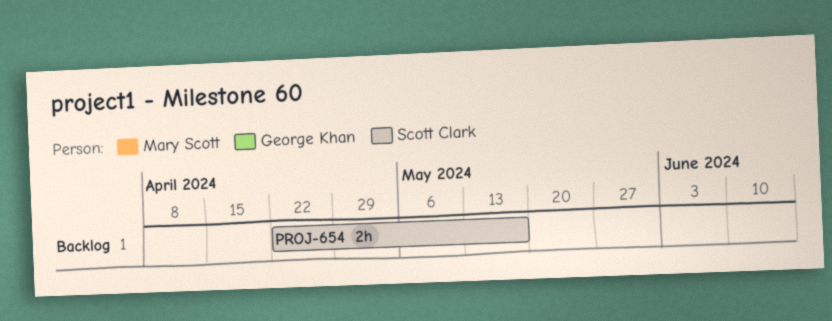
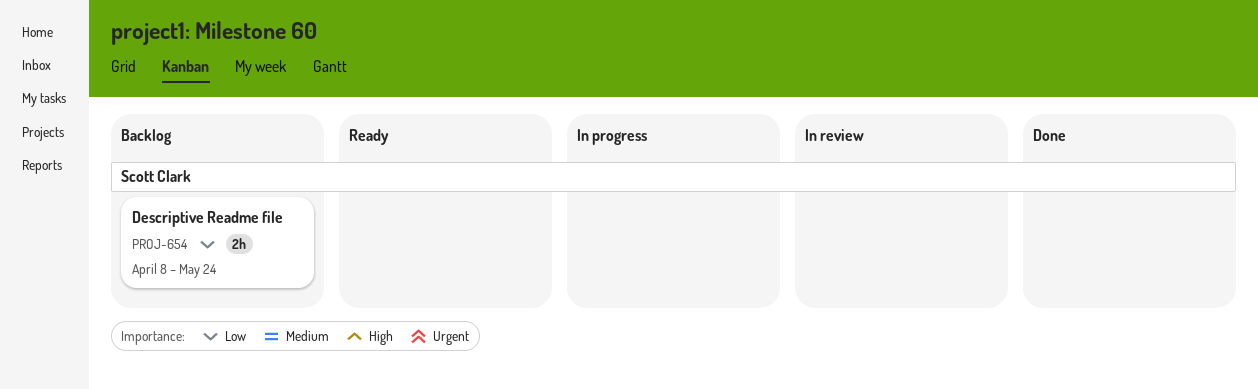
PROJ-654, start: Apr 22 -> Apr 8
PROJ-654, due: May 17 -> May 24

